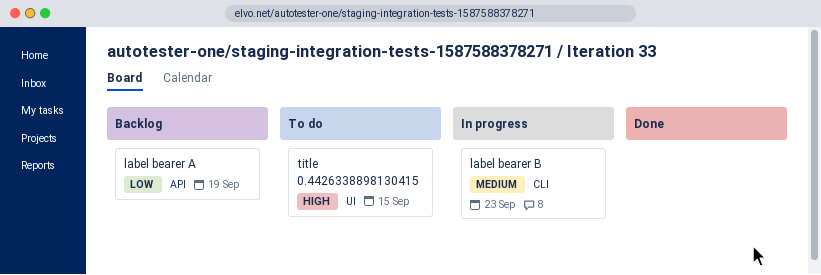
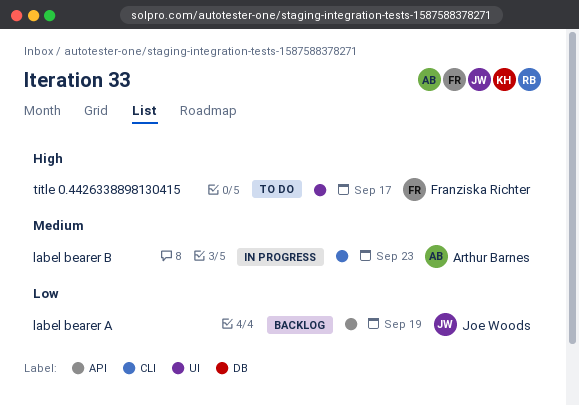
title 0.4426338898130415, due: Sep 15 -> Sep 17

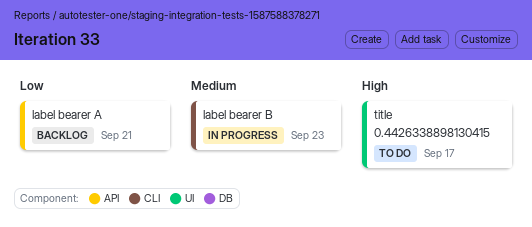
label bearer A, due: Sep 19 -> Sep 21

